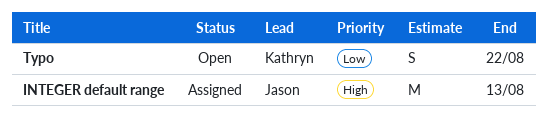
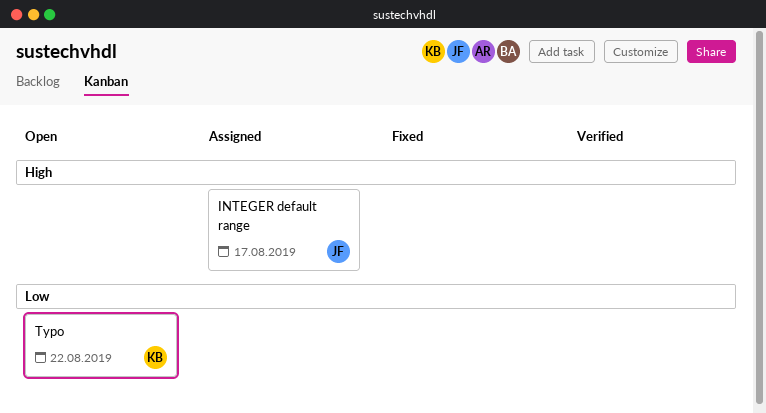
INTEGER default range, due: Aug 13 -> Aug 17

